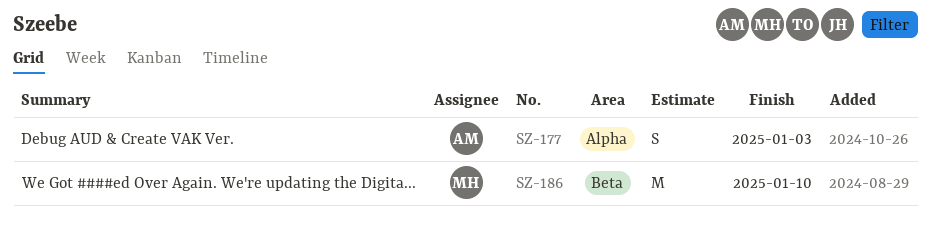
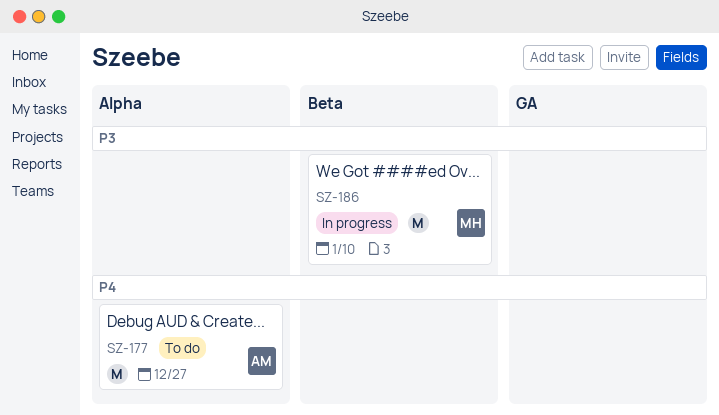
SZ-177, estimate: S -> M
SZ-177, due: Jan 3 -> Dec 27

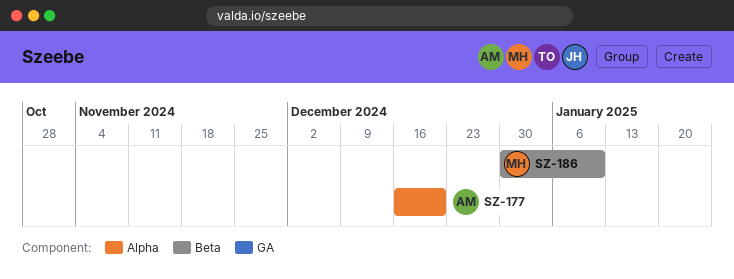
SZ-177, due: Dec 27 -> Dec 20

